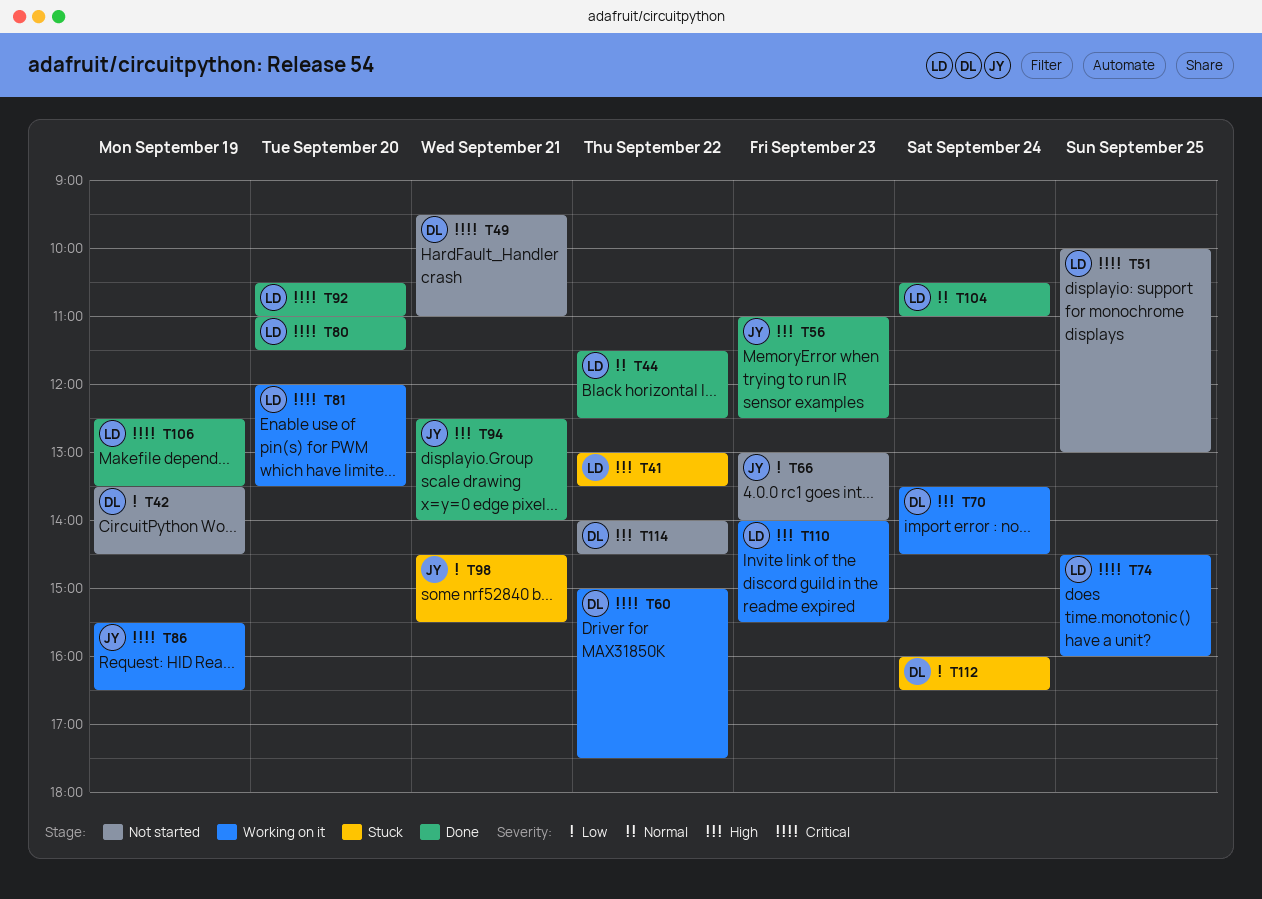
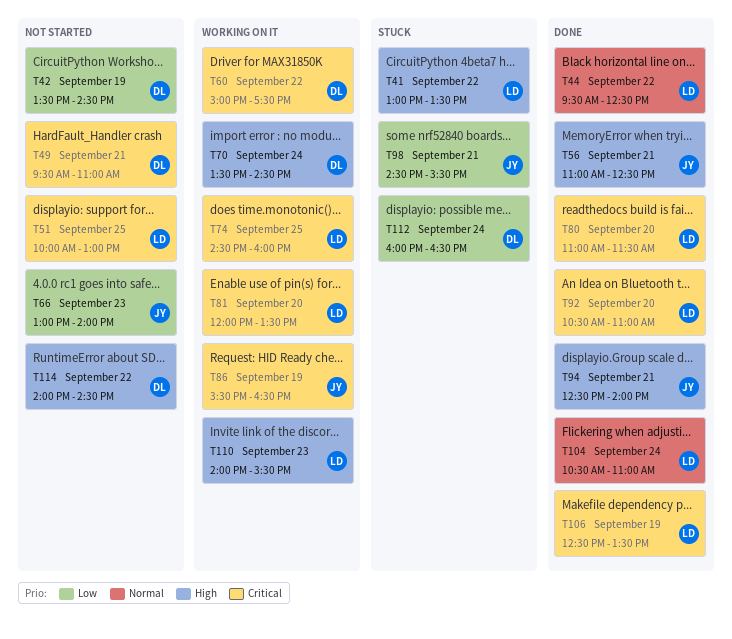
T44, begins: 11:30 -> 09:30
T56, day: Sep 23 -> Sep 21

